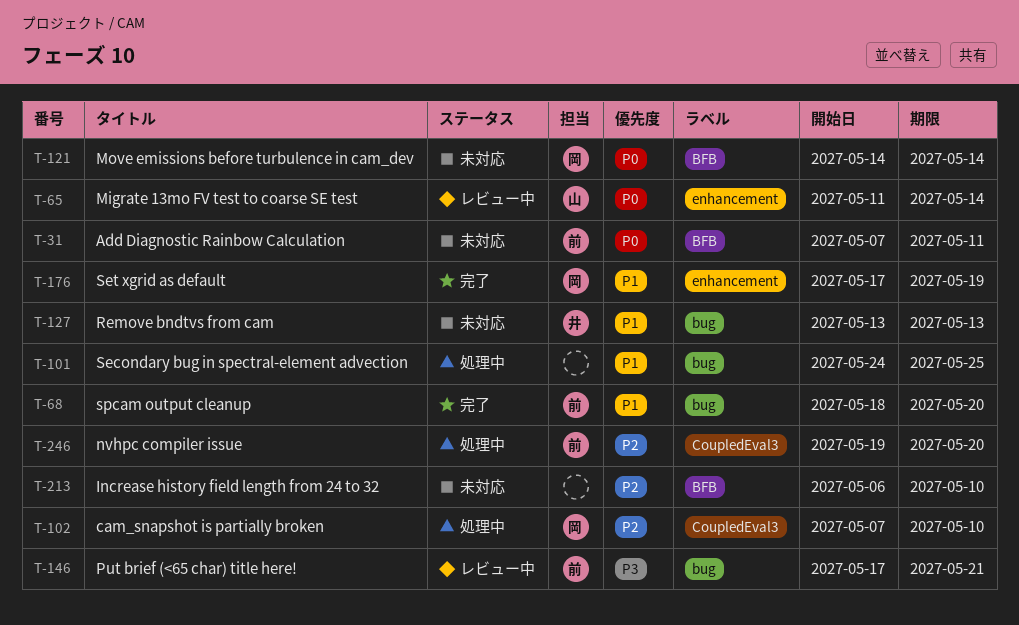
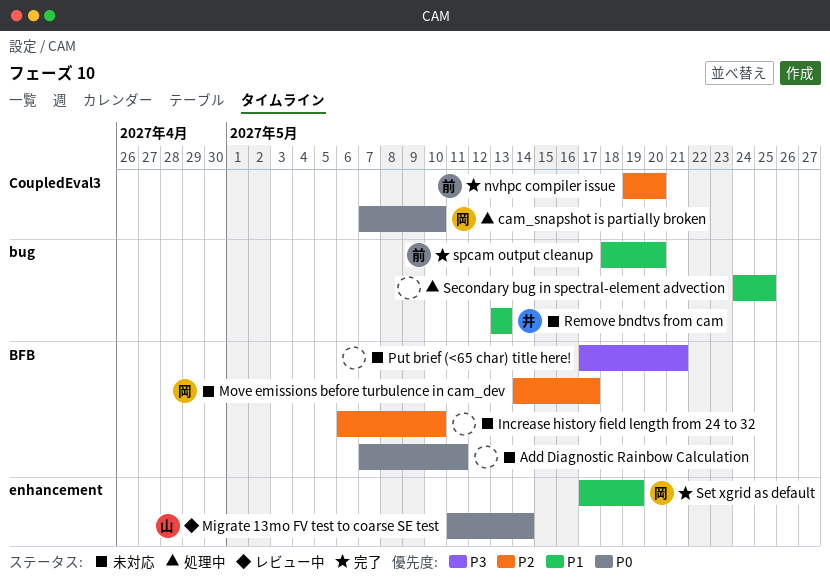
Add Diagnostic Rainbow Calculation, owner: 前 -> none
cam_snapshot is partially broken, priority: P2 -> P0
Move emissions before turbulence in cam_dev, priority: P0 -> P2
Move emissions before turbulence in cam_dev, due: May 14 -> May 17
nvhpc compiler issue, status: 処理中 -> 完了
Put brief (<65 char) title here!, status: レビュー中 -> 未対応
Put brief (<65 char) title here!, owner: 前 -> none
Put brief (<65 char) title here!, label: bug -> BFB

